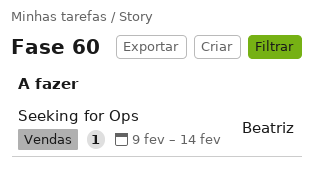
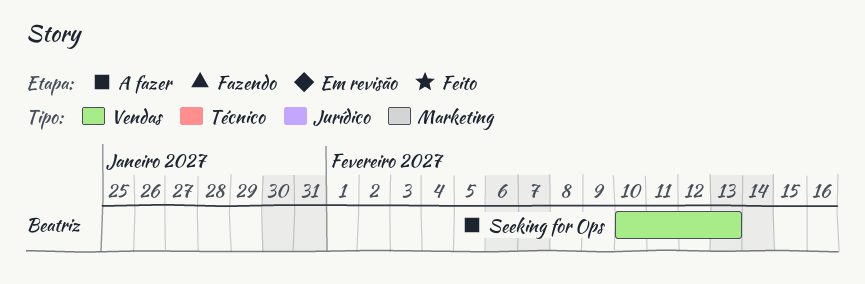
Seeking for Ops, start: Feb 9 -> Feb 10
Seeking for Ops, due: Feb 14 -> Feb 13

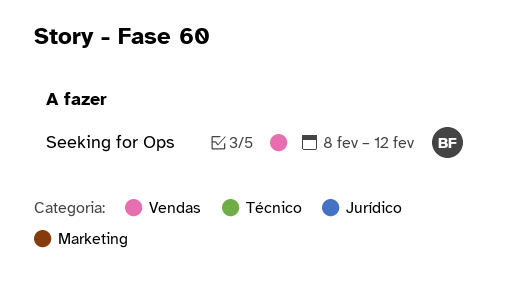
Seeking for Ops, start: Feb 10 -> Feb 8
Seeking for Ops, due: Feb 13 -> Feb 12

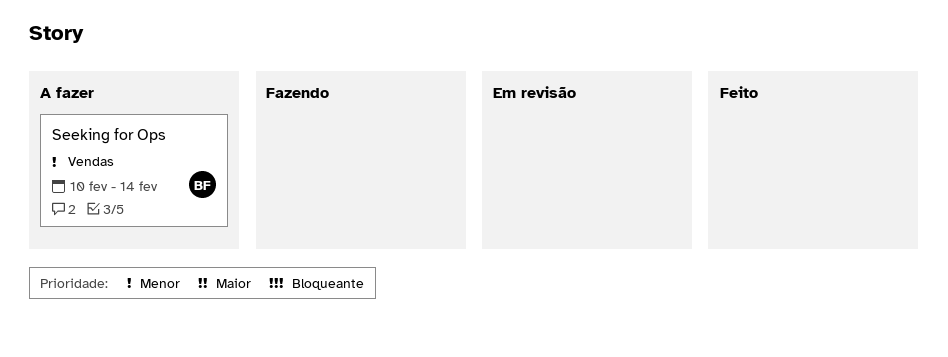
Seeking for Ops, start: Feb 8 -> Feb 10
Seeking for Ops, due: Feb 12 -> Feb 14

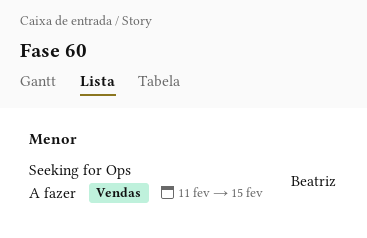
Seeking for Ops, start: Feb 10 -> Feb 11
Seeking for Ops, due: Feb 14 -> Feb 15

